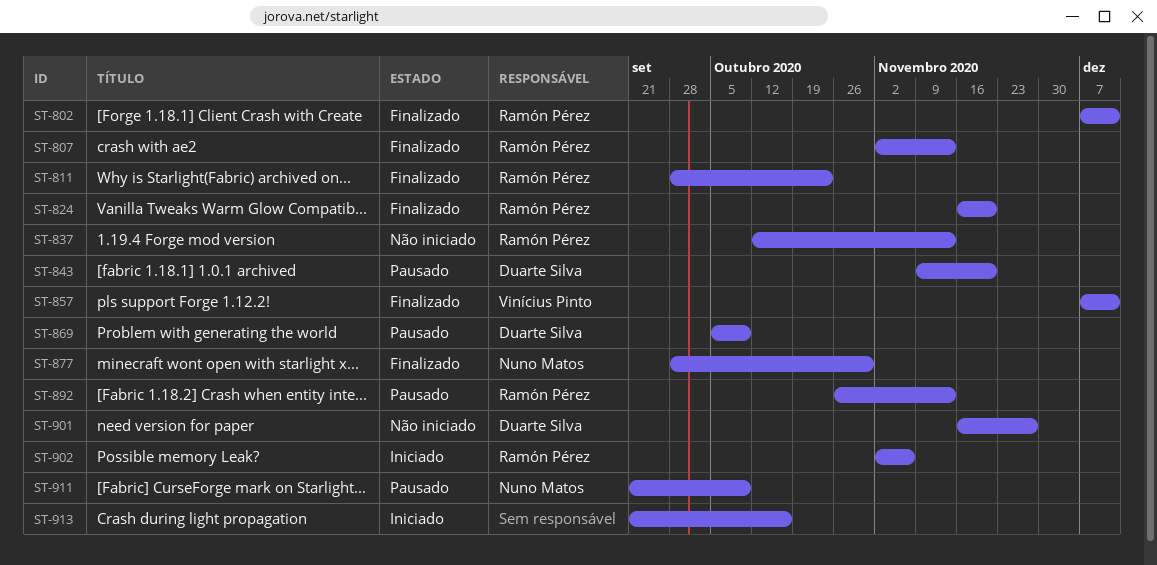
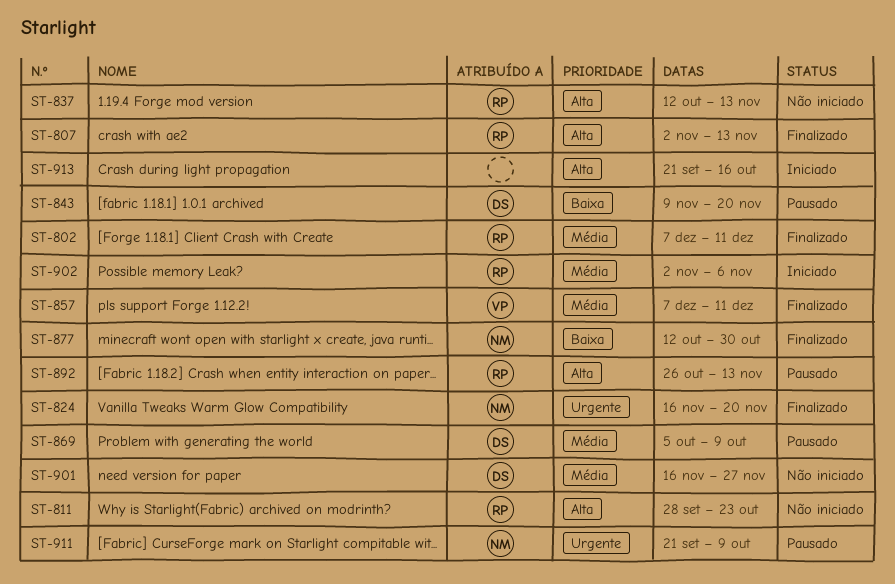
ST-811, status: Finalizado -> Não iniciado
ST-824, owner: Ramón Pérez -> Nuno Matos
ST-877, start: Sep 28 -> Oct 12

